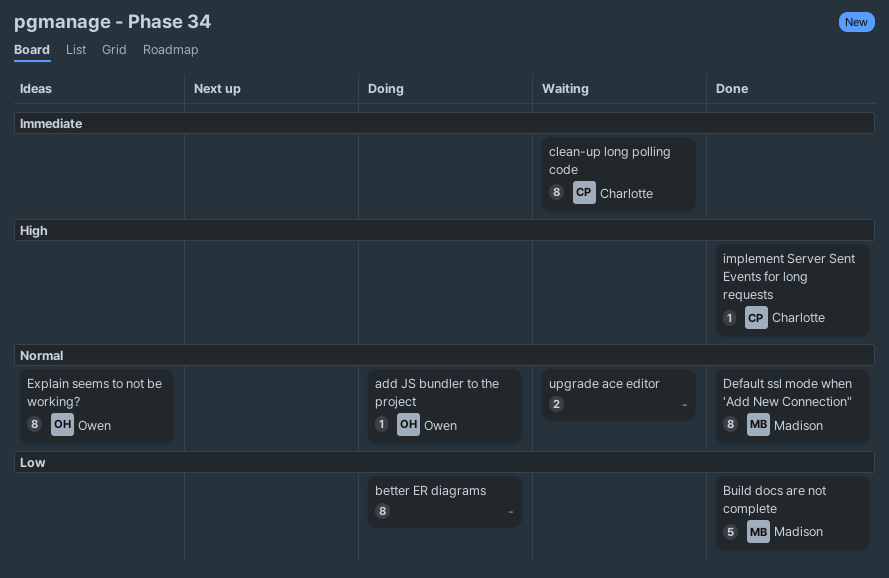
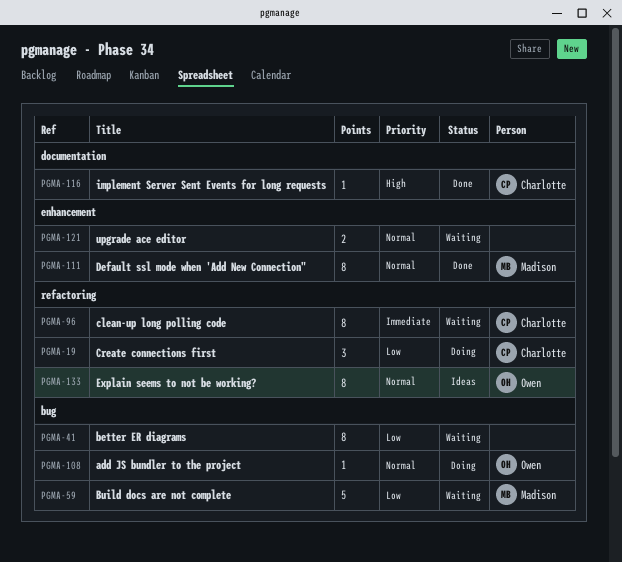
better ER diagrams, status: Doing -> Waiting
Build docs are not complete, status: Done -> Waiting
Create connections first: none -> present

